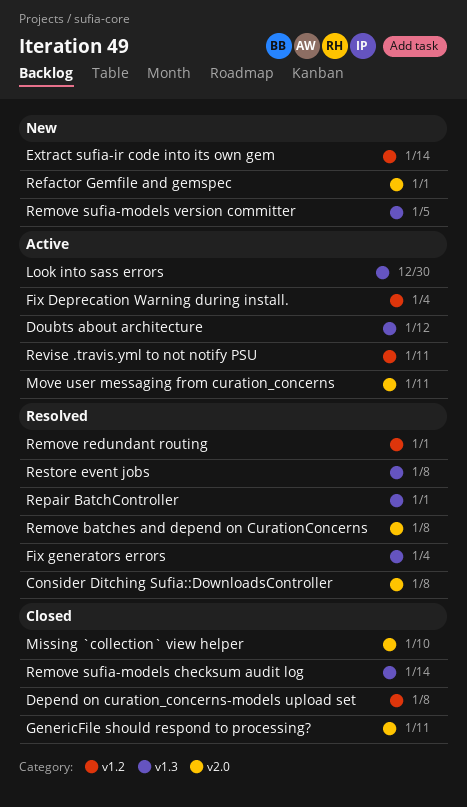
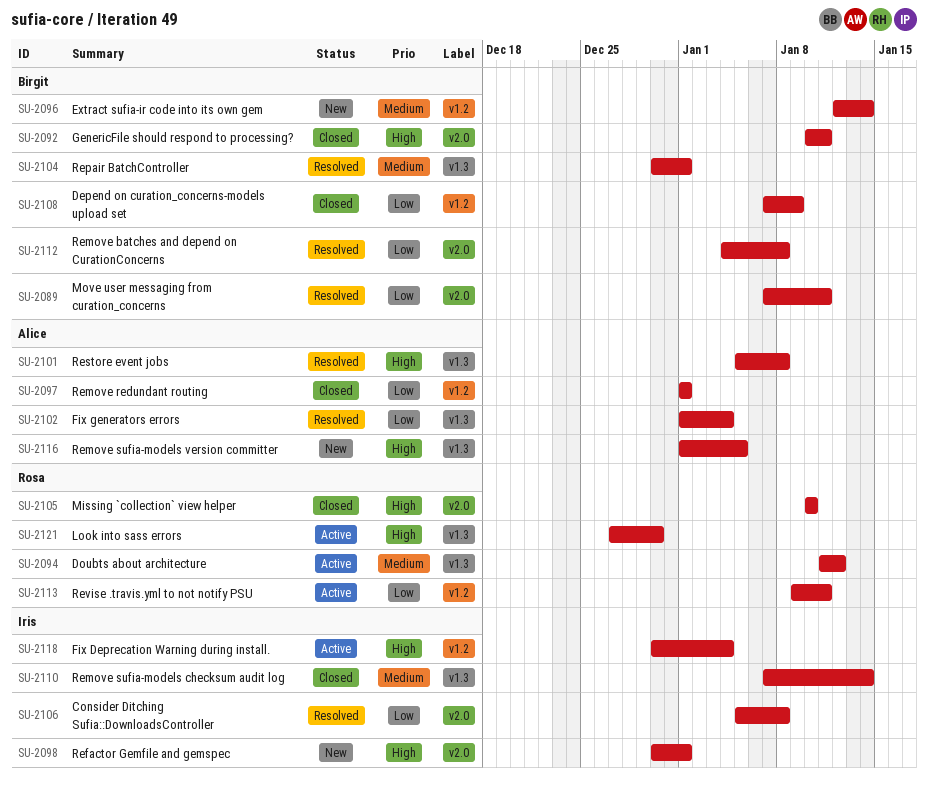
Depend on curation_concerns-models upload set, due: Jan 8 -> Jan 9
Move user messaging from curation_concerns, status: Active -> Resolved
Remove redundant routing, status: Resolved -> Closed

